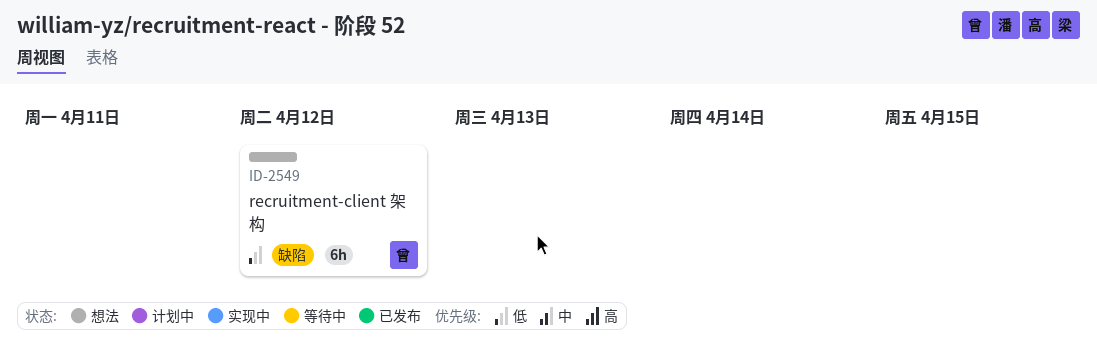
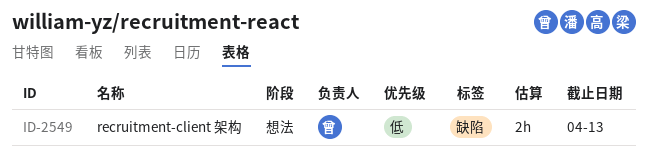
ID-2549, estimate: 6h -> 2h
ID-2549, due: Apr 12 -> Apr 13

